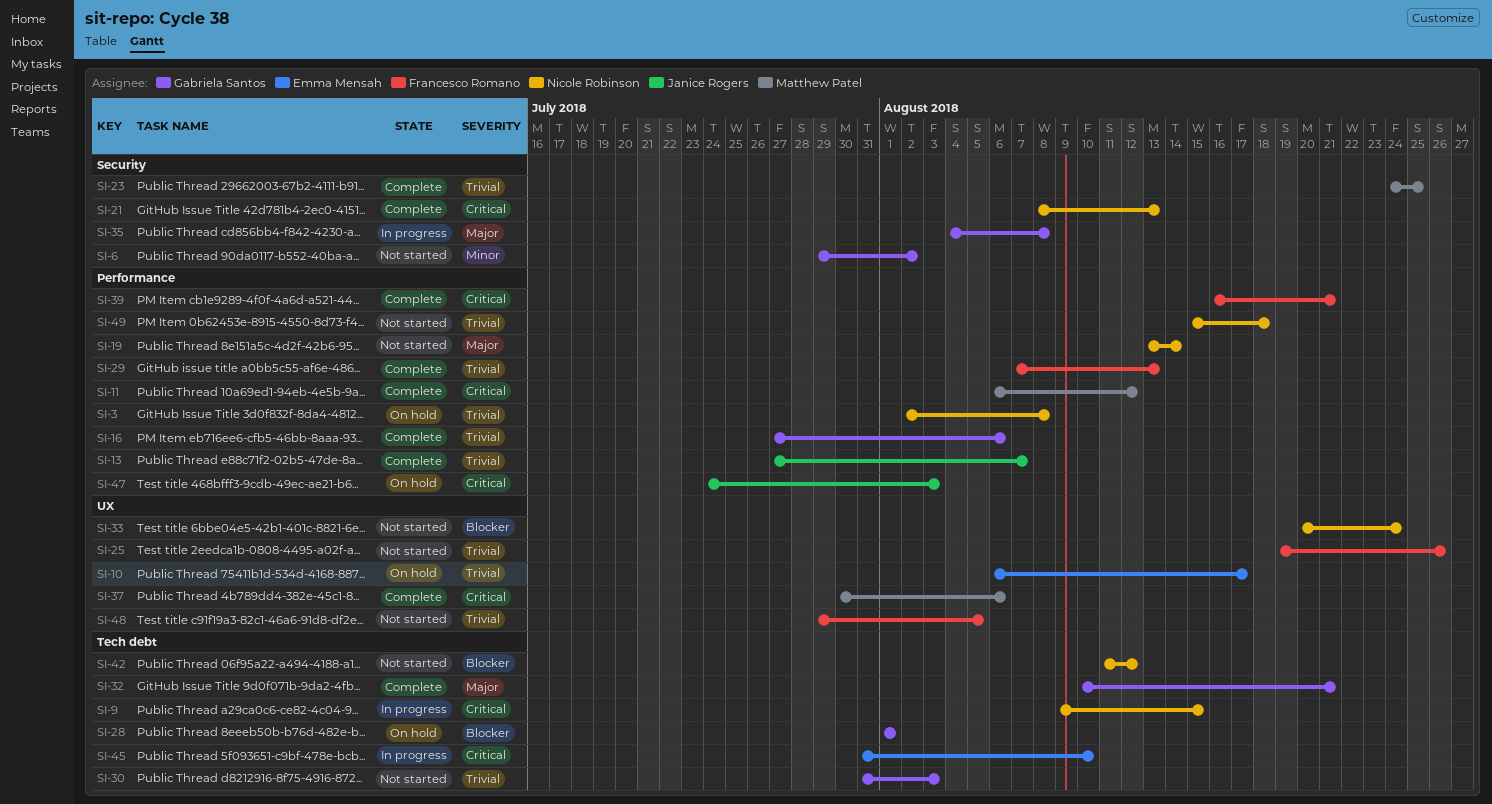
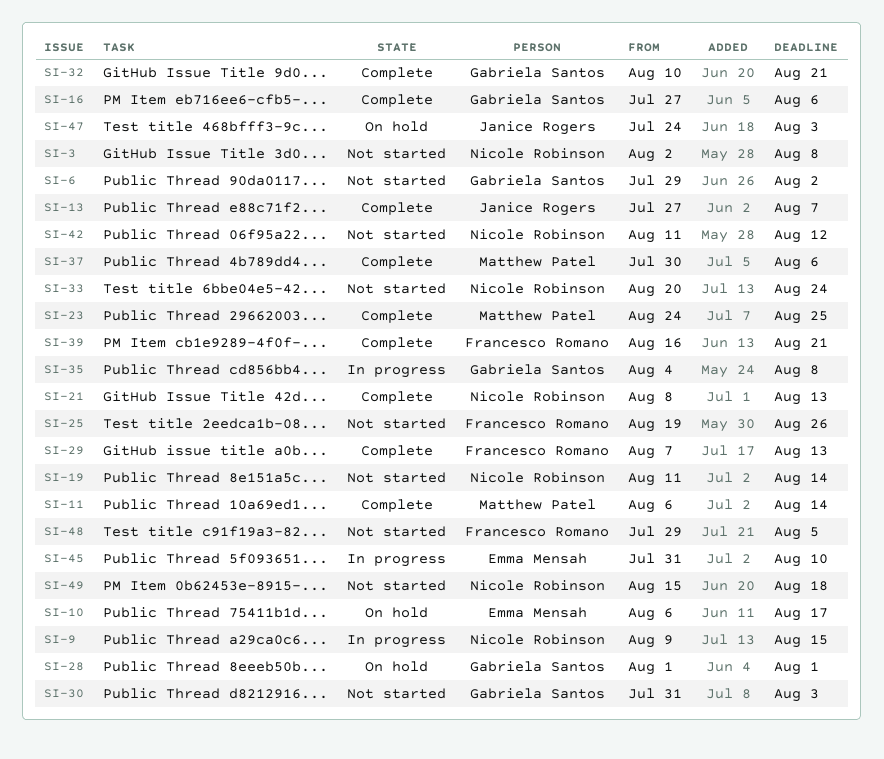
SI-3, status: On hold -> Not started
SI-11, due: Aug 12 -> Aug 14
SI-19, start: Aug 13 -> Aug 11

